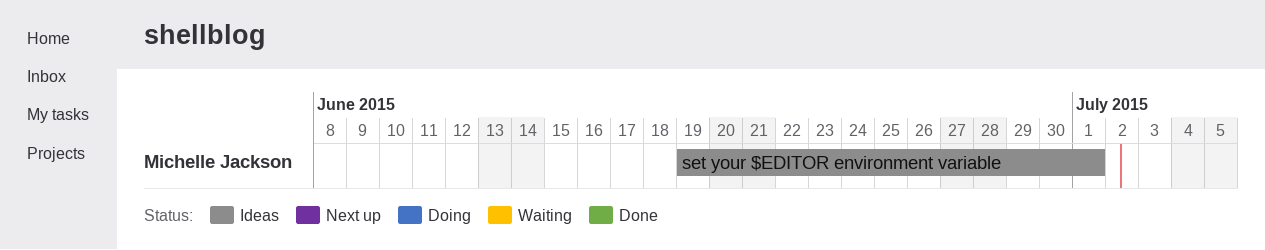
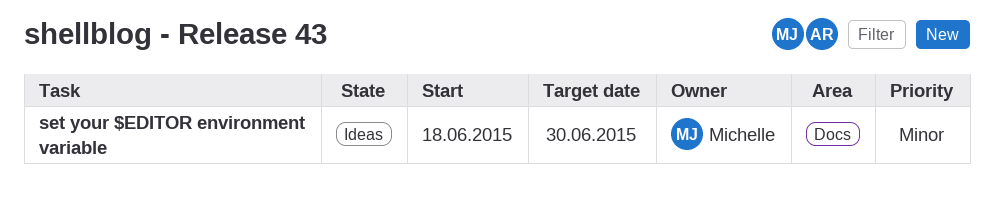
set your $EDITOR environment variable, start: Jun 19 -> Jun 18
set your $EDITOR environment variable, due: Jul 1 -> Jun 30

